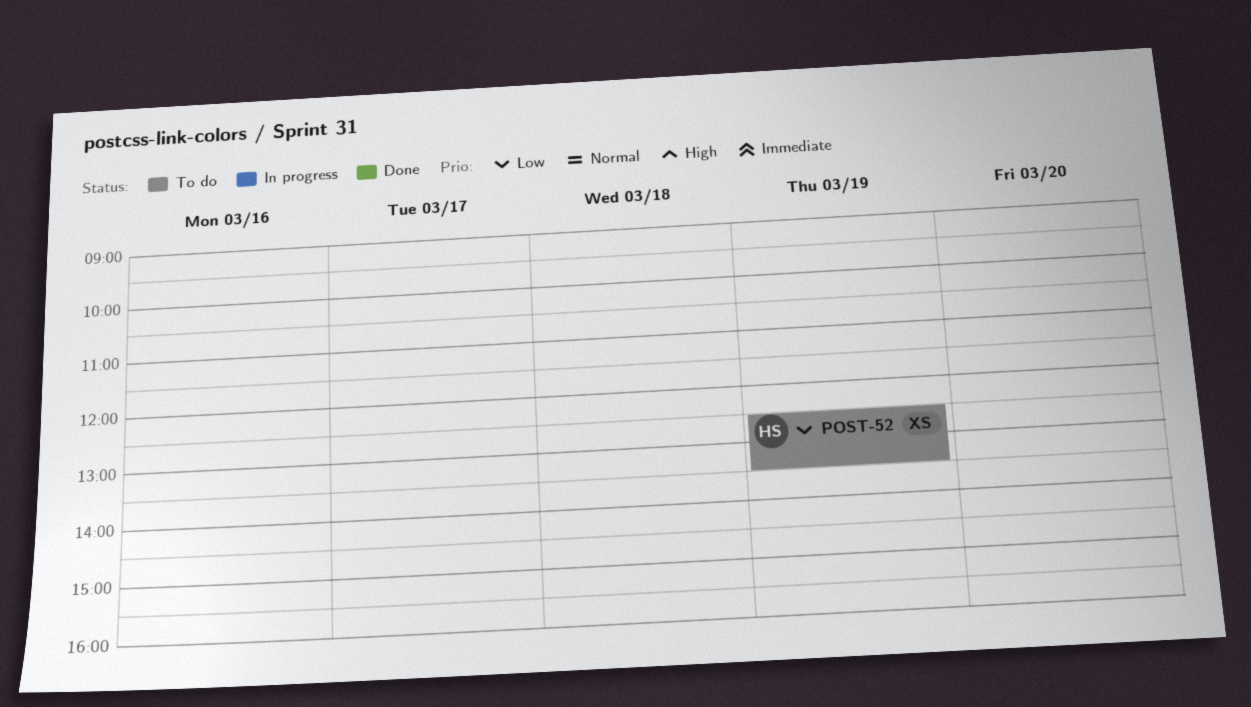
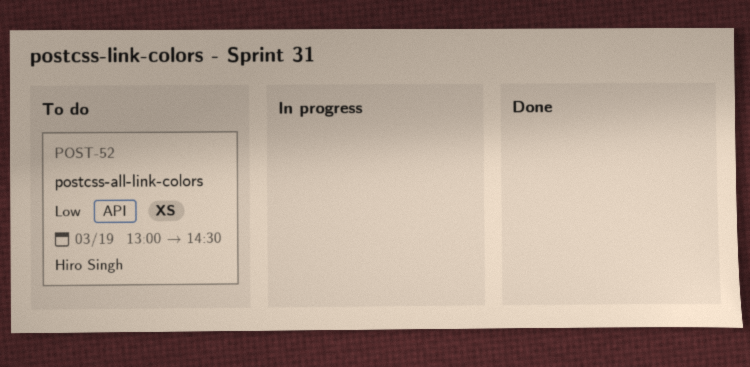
POST-52, begins: 12:30 -> 13:00
POST-52, ends: 13:30 -> 14:30

